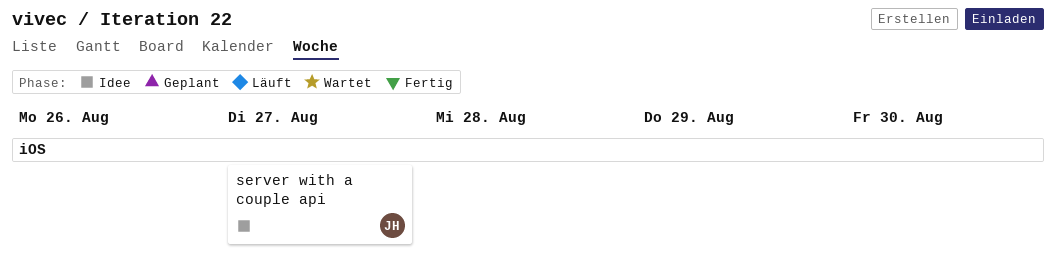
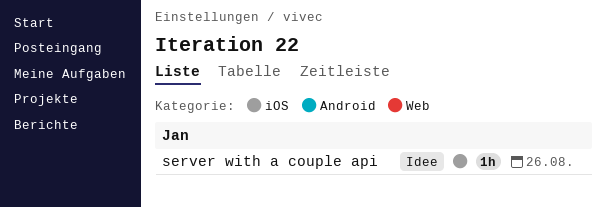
server with a couple api, due: Aug 27 -> Aug 26

